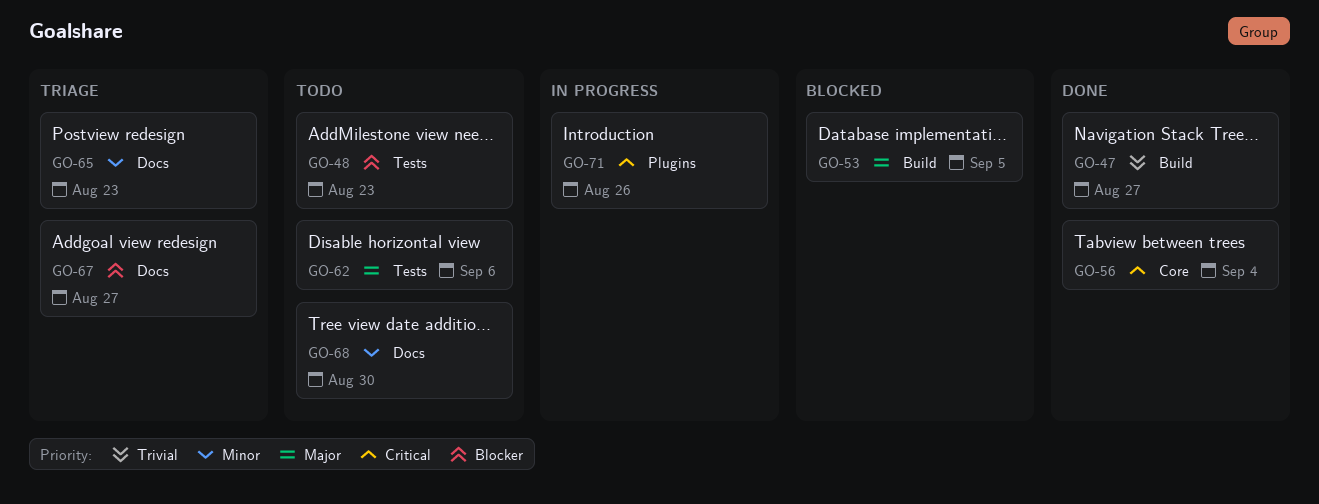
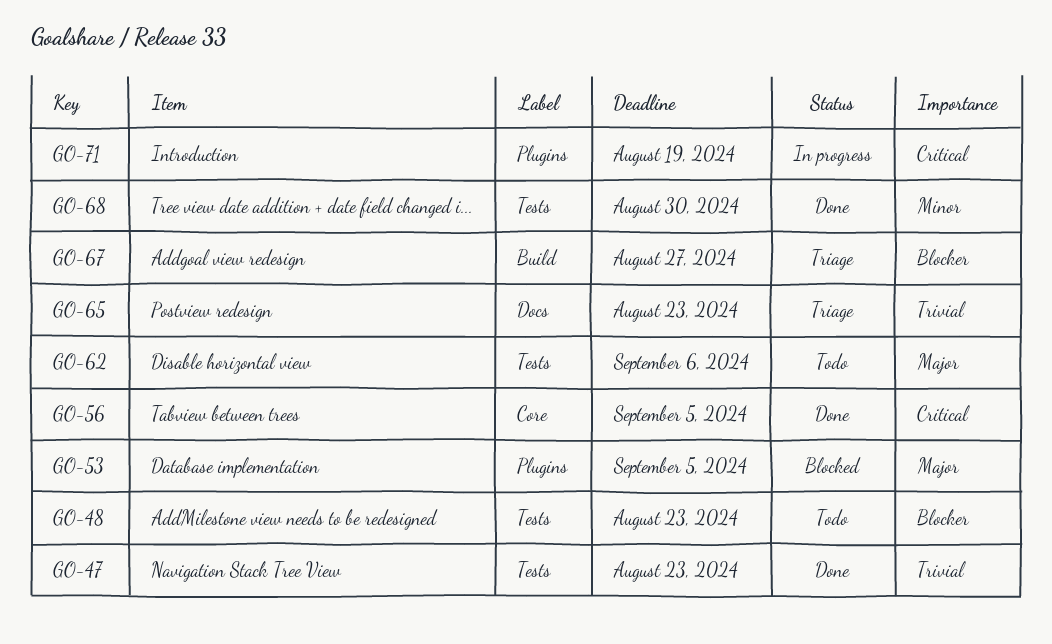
GO-47, label: Build -> Tests
GO-47, due: Aug 27 -> Aug 23
GO-53, label: Build -> Plugins
GO-56, due: Sep 4 -> Sep 5
GO-65, priority: Minor -> Trivial
GO-67, label: Docs -> Build
GO-68, status: Todo -> Done
GO-68, label: Docs -> Tests
GO-71, due: Aug 26 -> Aug 19

